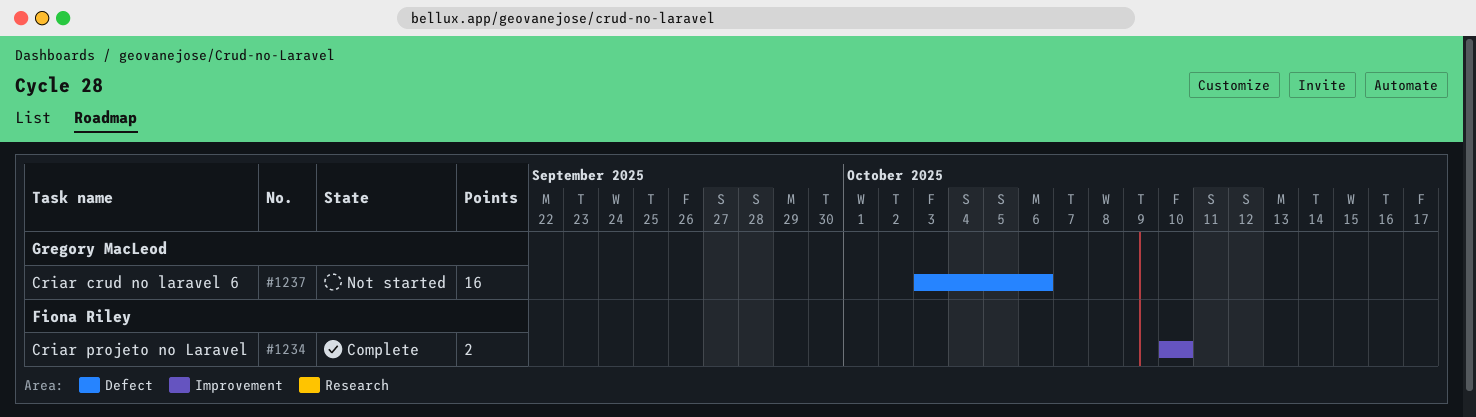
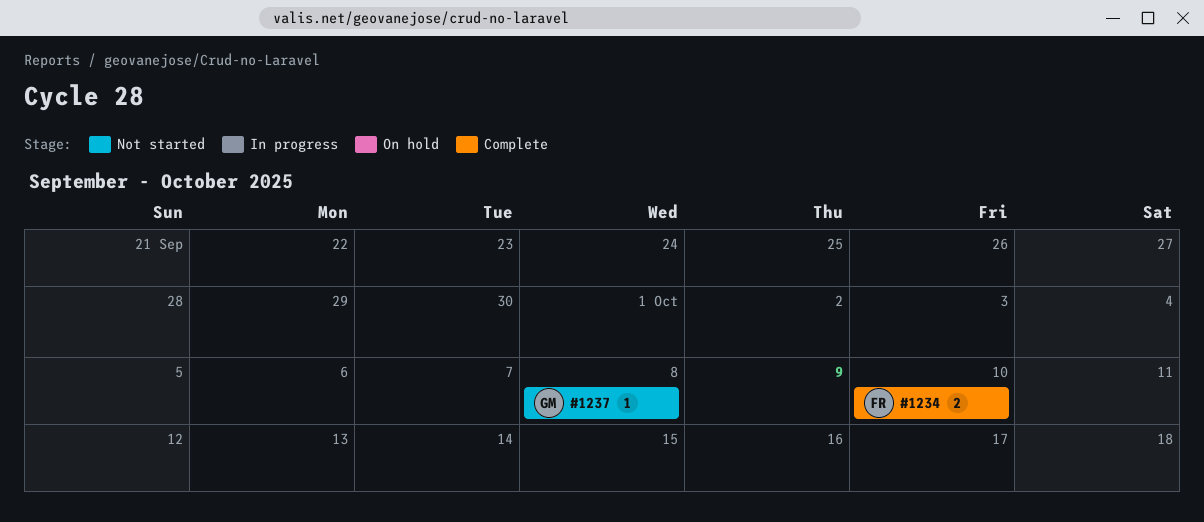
#1237, estimate: 16 -> 1
#1237, start: Oct 3 -> Oct 8
#1237, due: Oct 6 -> Oct 8

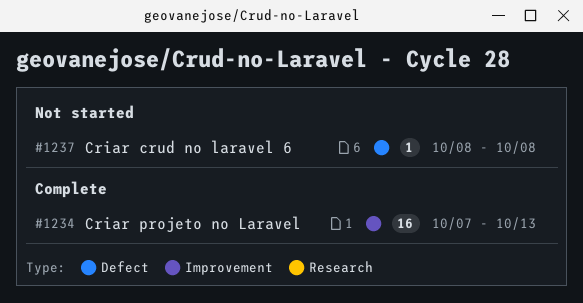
#1234, estimate: 2 -> 16
#1234, start: Oct 10 -> Oct 7
#1234, due: Oct 10 -> Oct 13

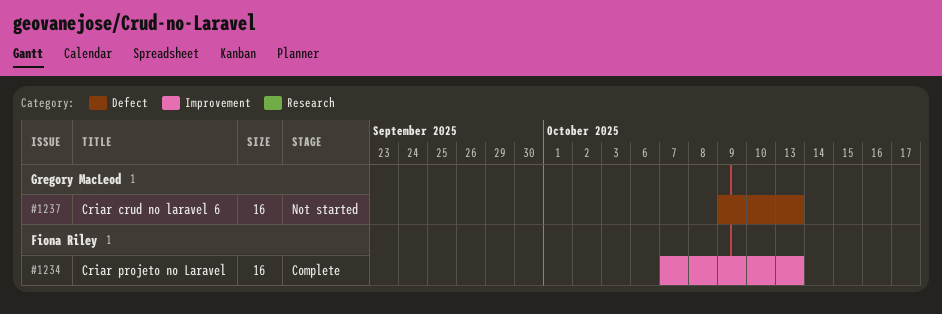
#1237, estimate: 1 -> 16
#1237, start: Oct 8 -> Oct 9
#1237, due: Oct 8 -> Oct 13

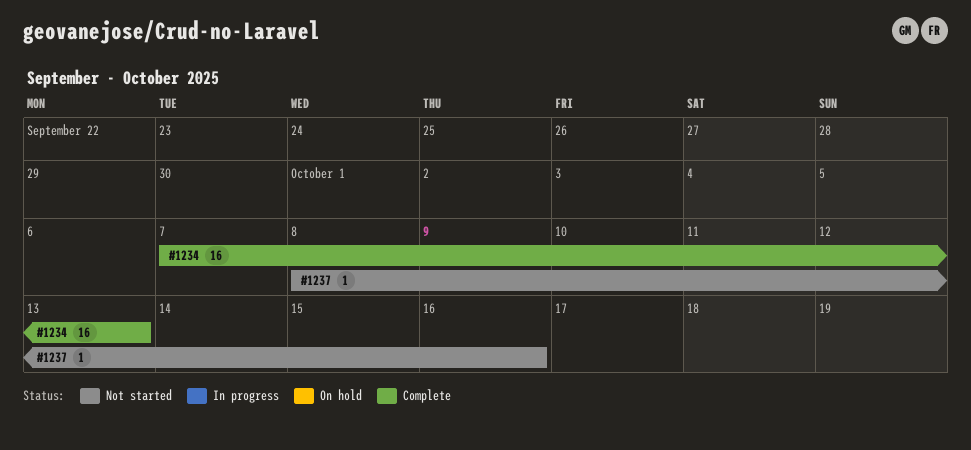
#1237, estimate: 16 -> 1
#1237, start: Oct 9 -> Oct 8
#1237, due: Oct 13 -> Oct 16

